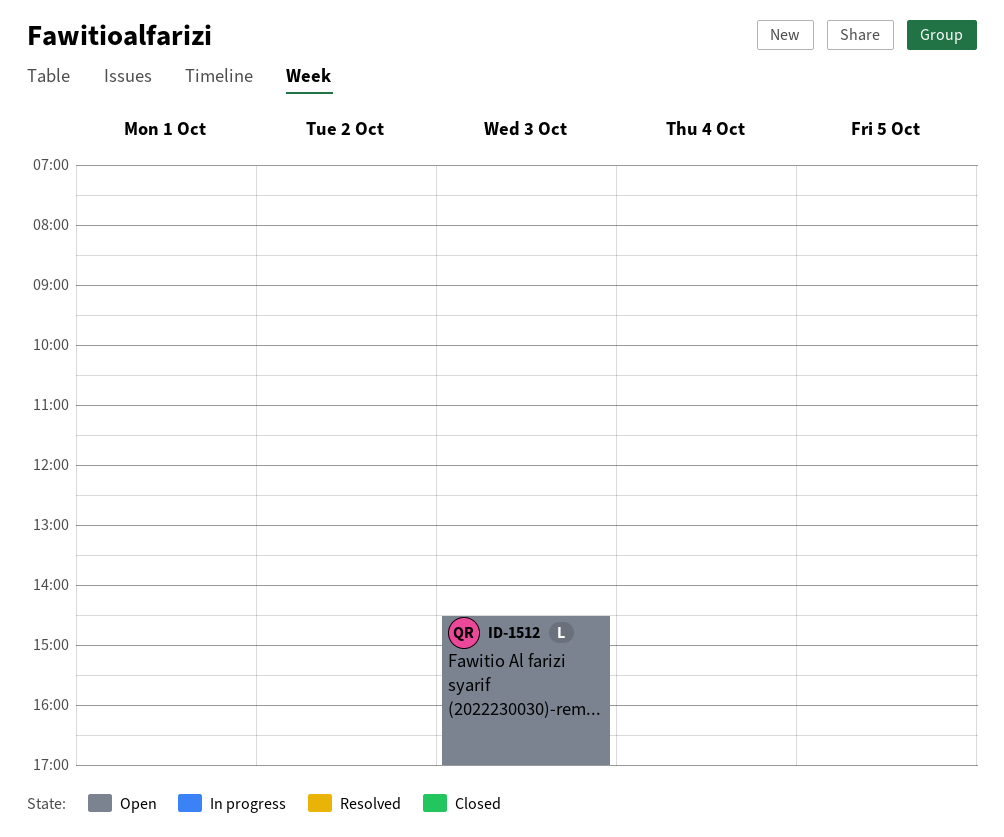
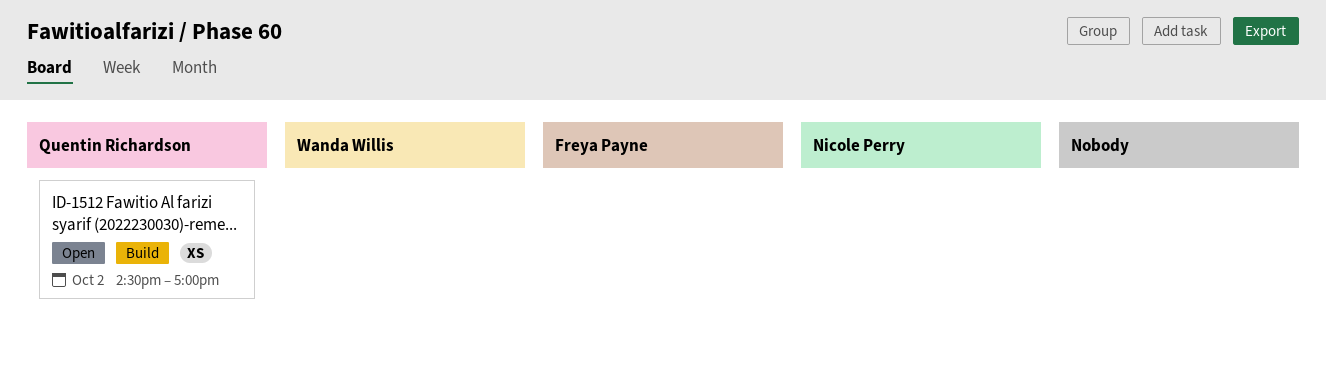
ID-1512, estimate: L -> XS
ID-1512, day: Oct 3 -> Oct 2

